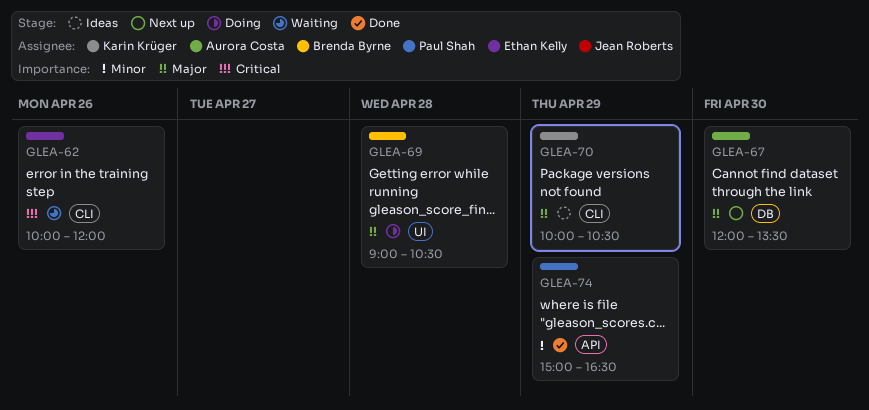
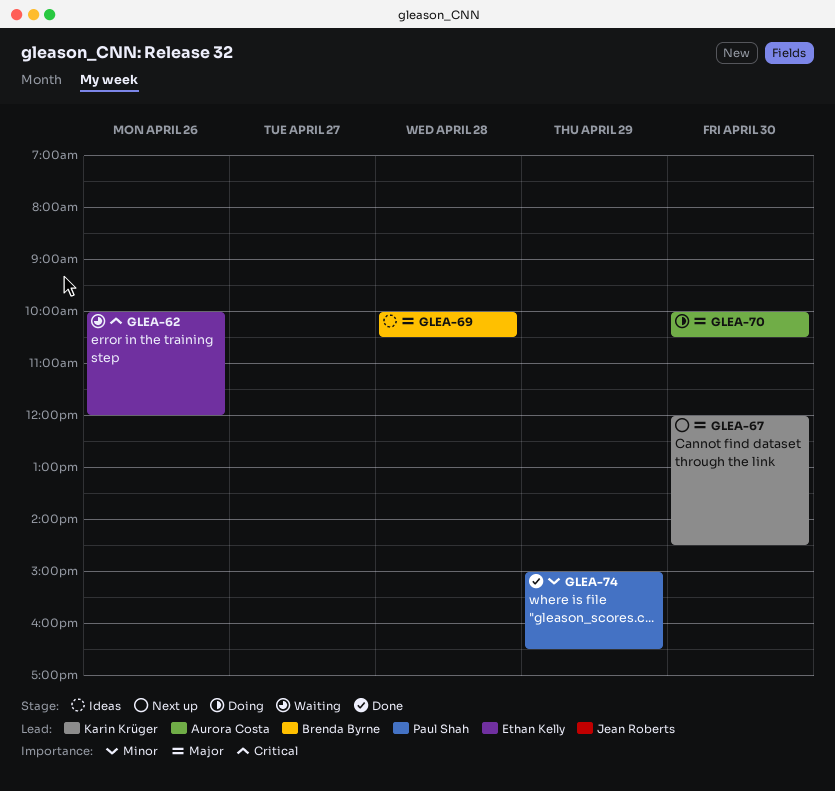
GLEA-67, owner: Aurora Costa -> Karin Krüger
GLEA-67, ends: 13:30 -> 14:30
GLEA-69, status: Doing -> Ideas
GLEA-69, begins: 09:00 -> 10:00
GLEA-70, status: Ideas -> Doing
GLEA-70, owner: Karin Krüger -> Aurora Costa
GLEA-70, day: Apr 29 -> Apr 30

